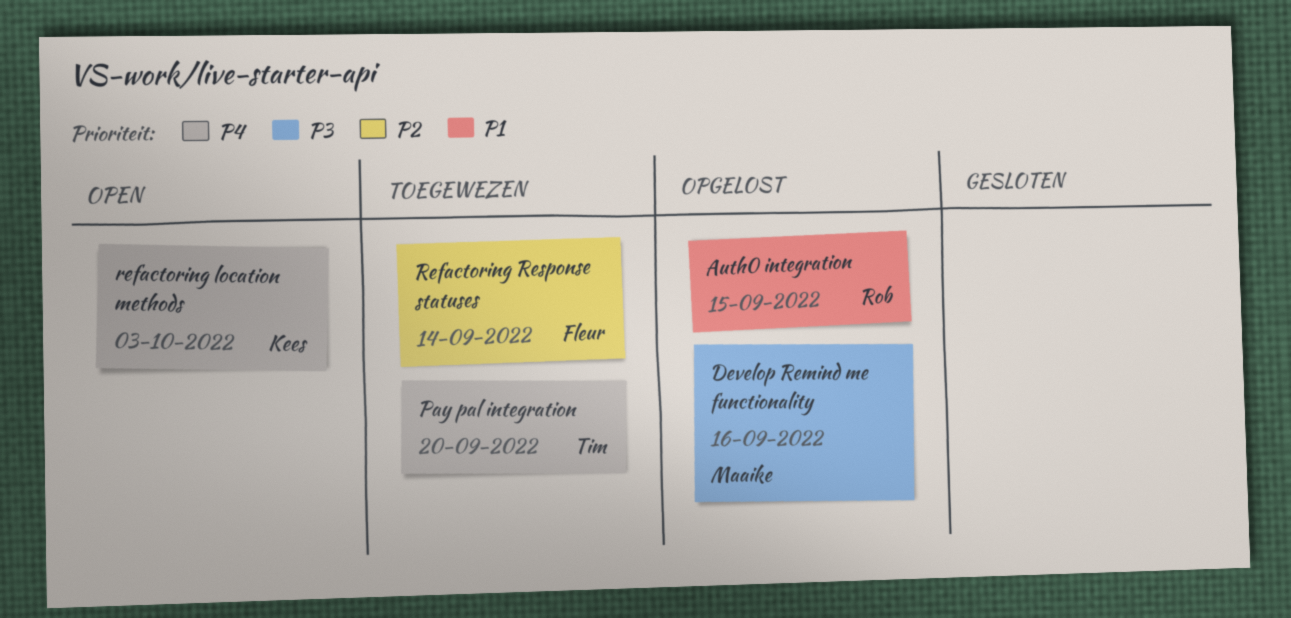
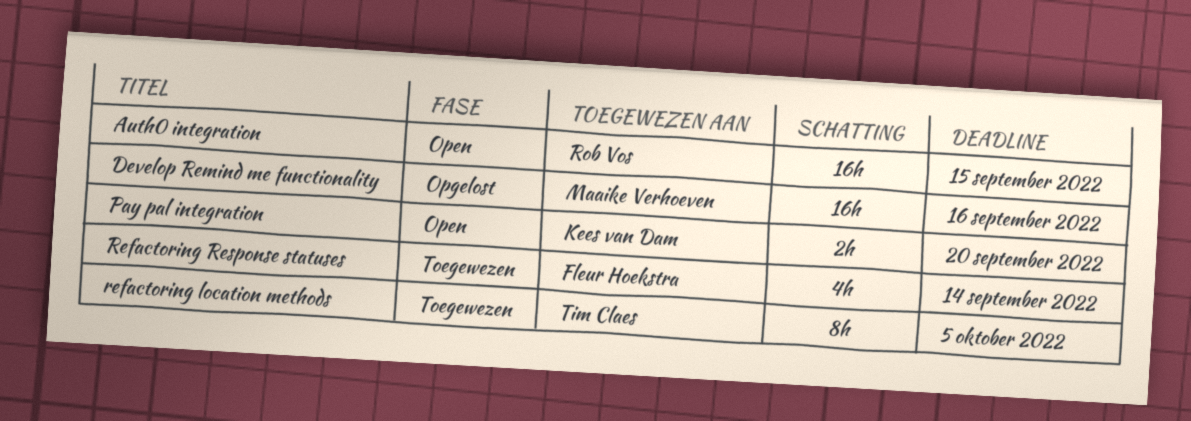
Auth0 integration, status: Opgelost -> Open
Pay pal integration, status: Toegewezen -> Open
Pay pal integration, owner: Tim Claes -> Kees van Dam
refactoring location methods, status: Open -> Toegewezen
refactoring location methods, owner: Kees van Dam -> Tim Claes
refactoring location methods, due: Oct 3 -> Oct 5

